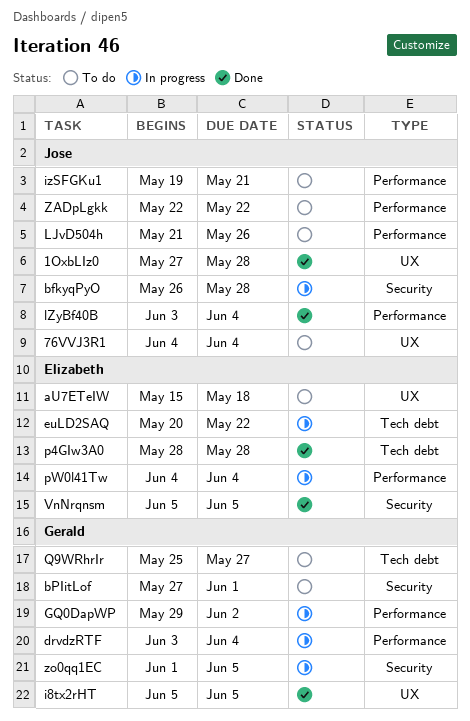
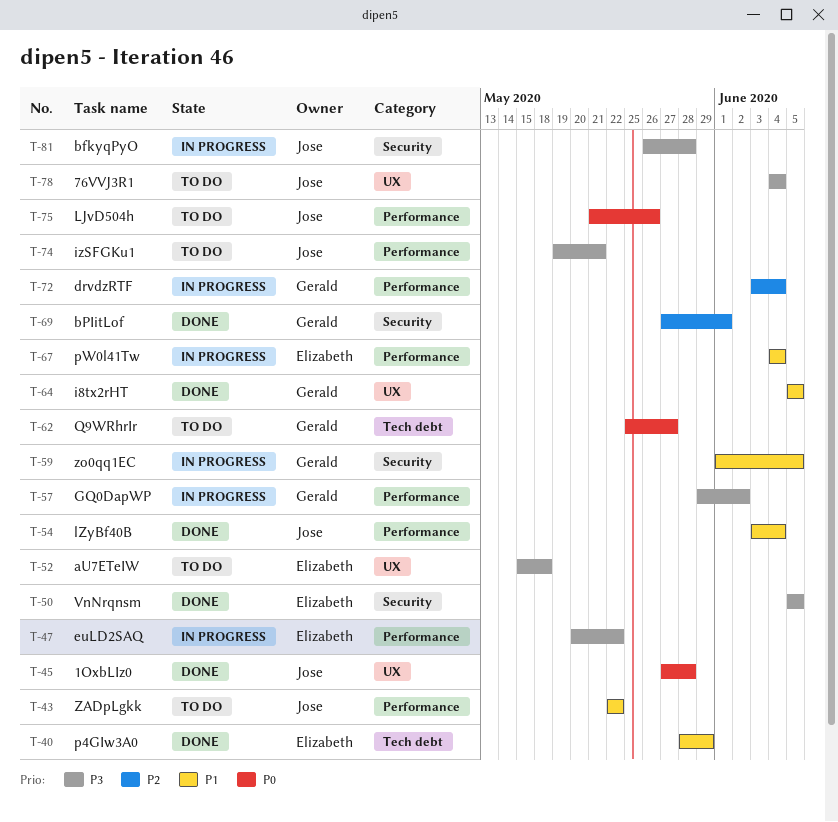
bPIitLof, status: To do -> Done
euLD2SAQ, label: Tech debt -> Performance
p4GIw3A0, due: May 28 -> May 29

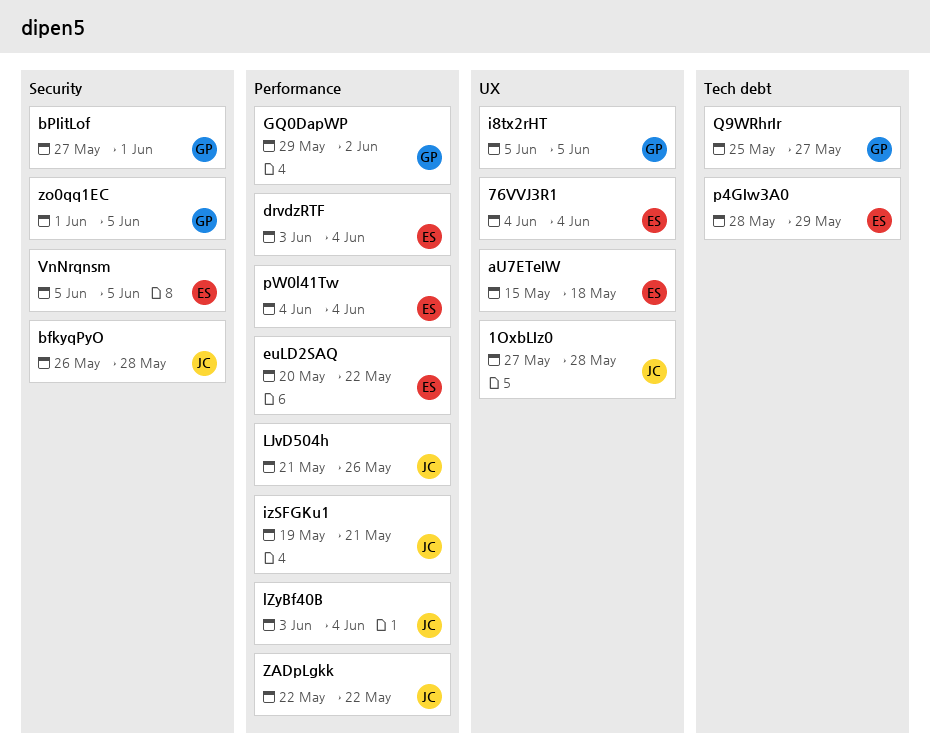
76VVJ3R1, owner: Jose -> Elizabeth
drvdzRTF, owner: Gerald -> Elizabeth

